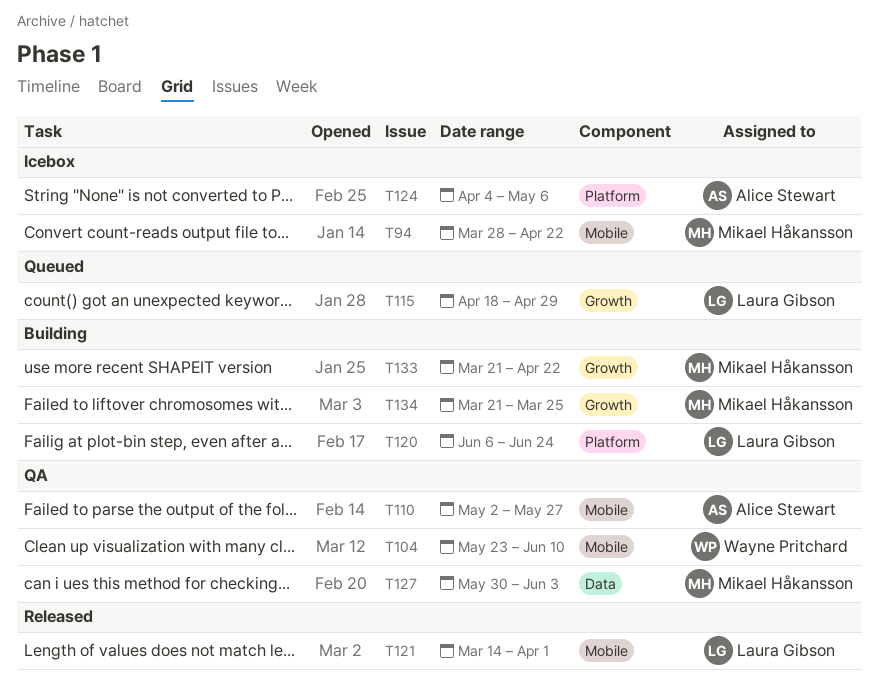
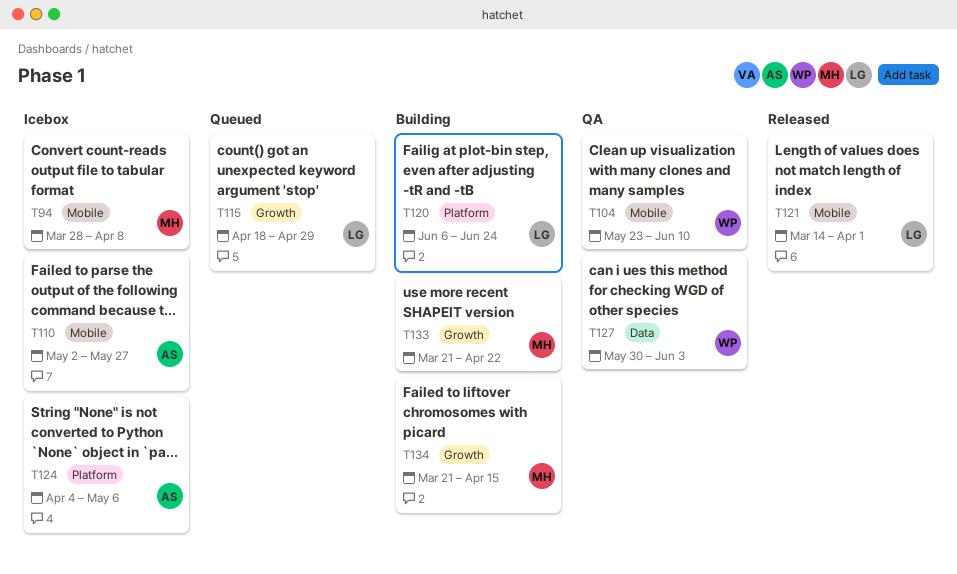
T94, due: Apr 22 -> Apr 8
T110, status: QA -> Icebox
T127, owner: Mikael Håkansson -> Wayne Pritchard
T134, due: Mar 25 -> Apr 15

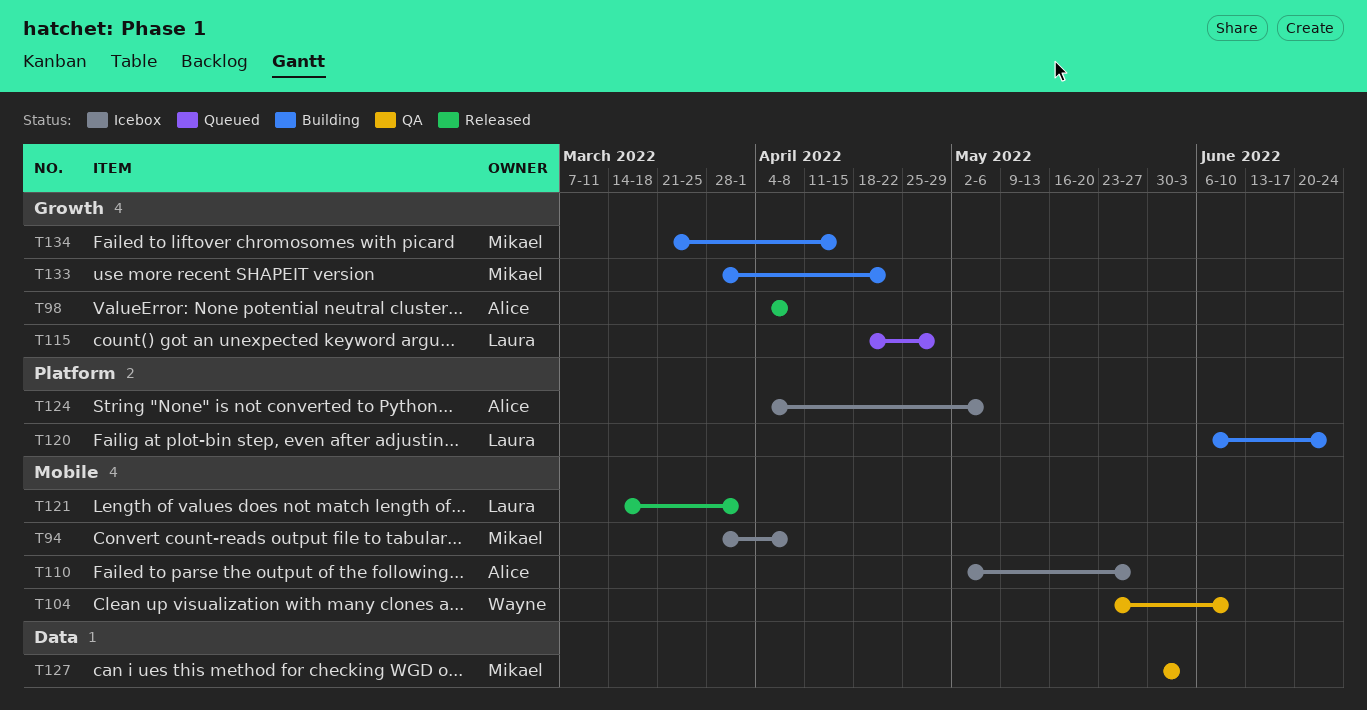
T98: none -> present
T127, owner: Wayne -> Mikael
T133, start: Mar 21 -> Mar 28

